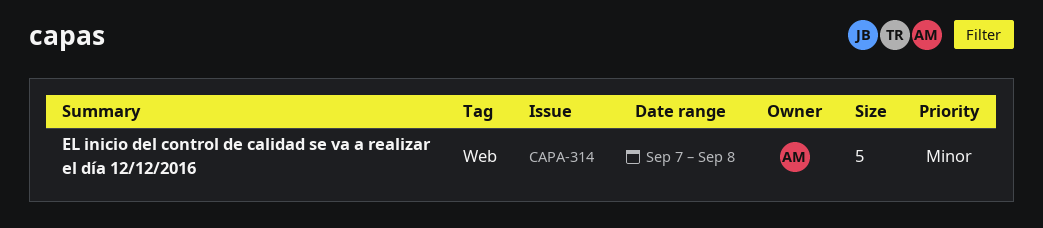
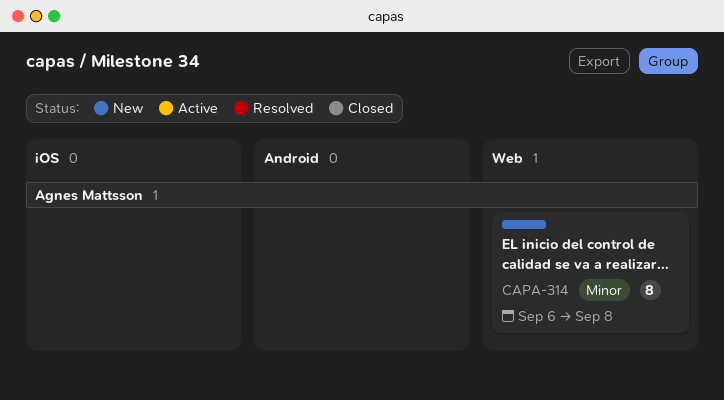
CAPA-314, estimate: 5 -> 8
CAPA-314, start: Sep 7 -> Sep 6

